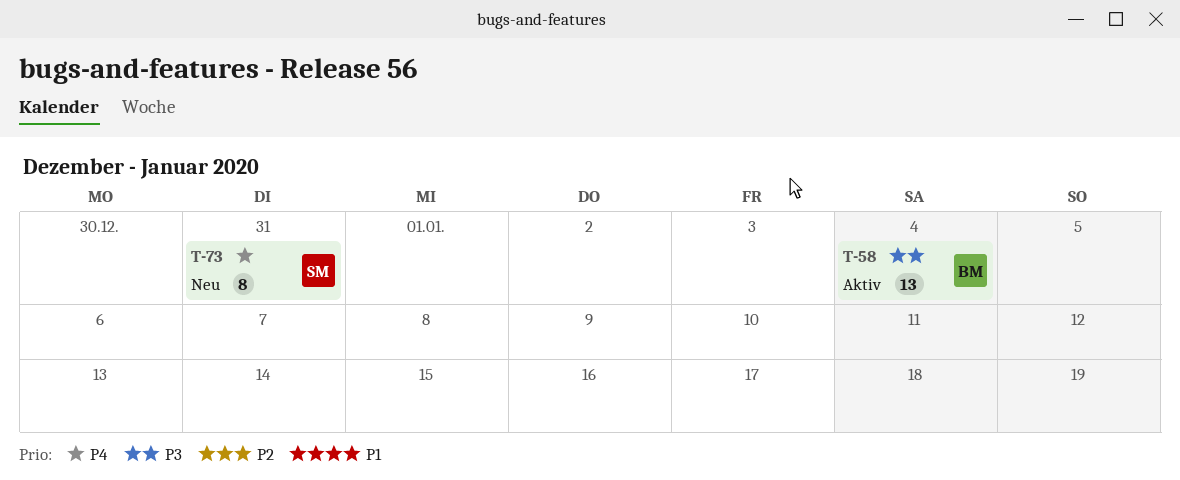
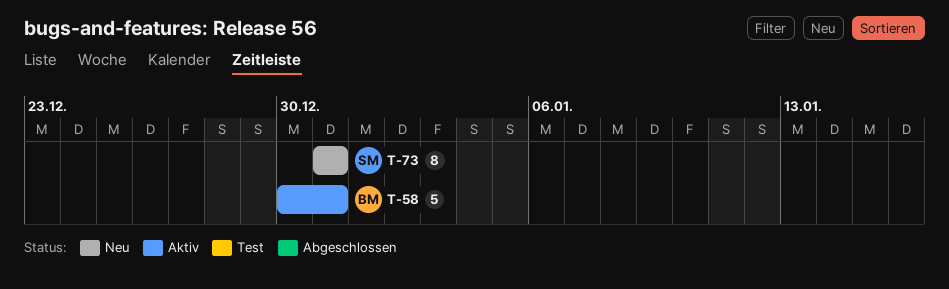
T-58, estimate: 13 -> 5
T-58, due: Jan 4 -> Dec 31

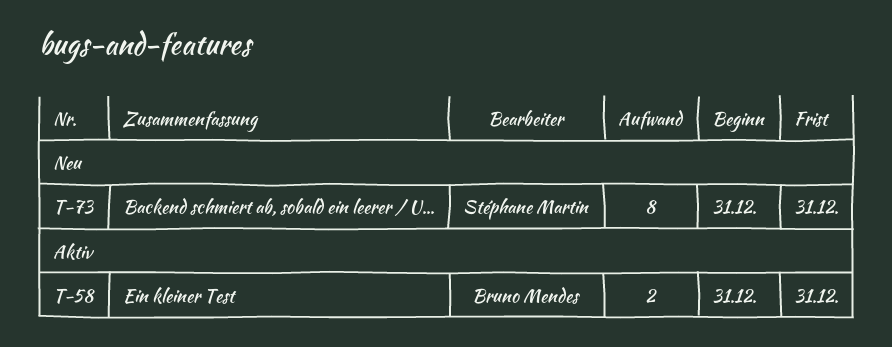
T-58, estimate: 5 -> 2
T-58, start: Dec 30 -> Dec 31

